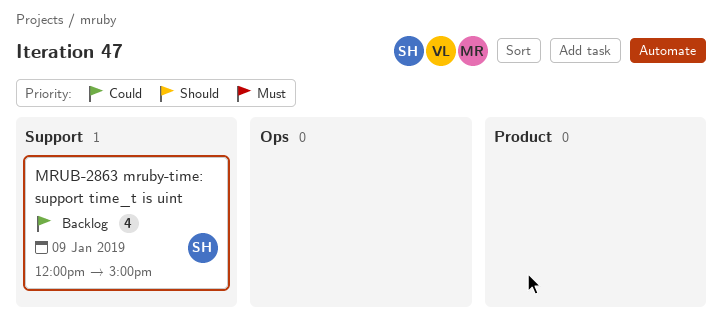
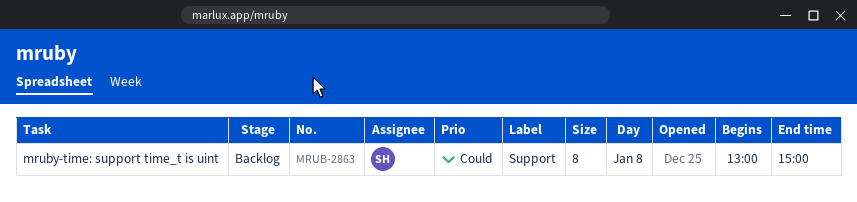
MRUB-2863, estimate: 4 -> 8
MRUB-2863, day: Jan 9 -> Jan 8
MRUB-2863, begins: 12:00 -> 13:00

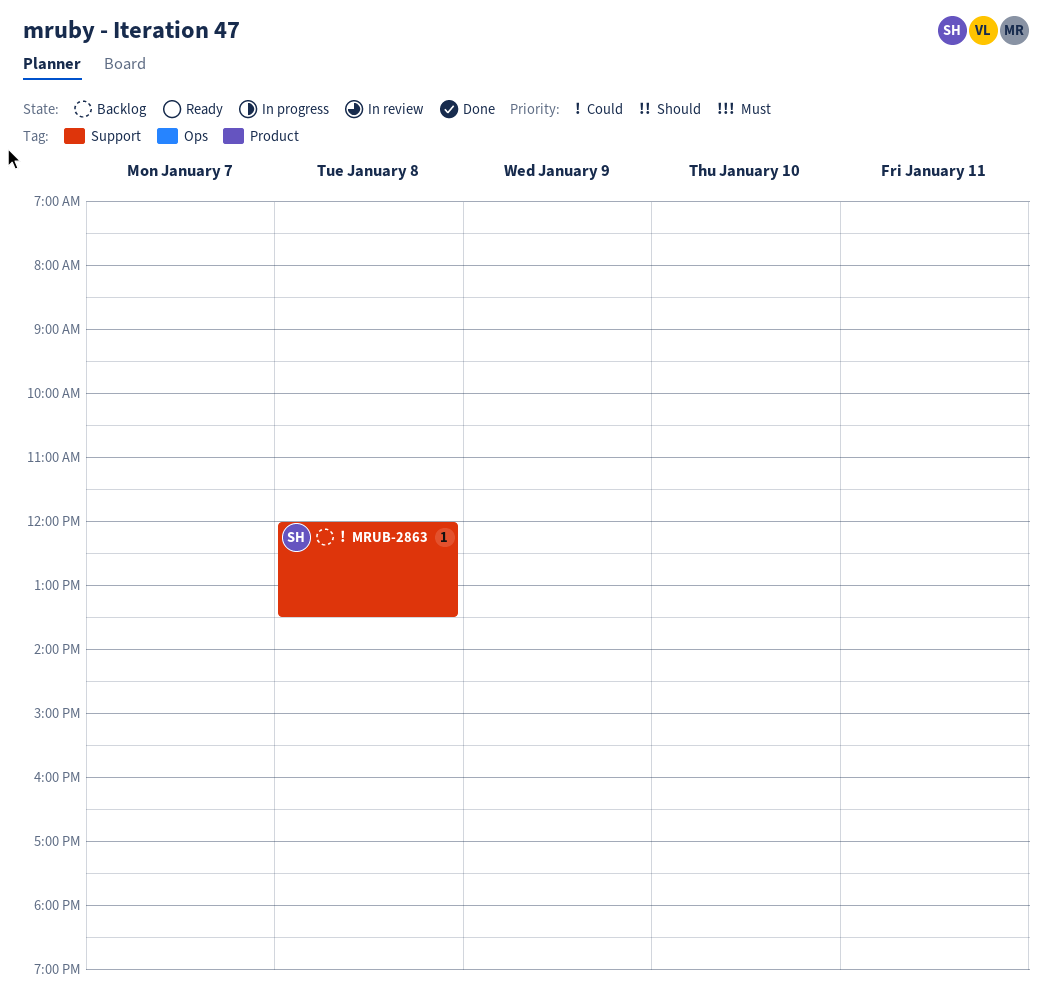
MRUB-2863, estimate: 8 -> 1
MRUB-2863, begins: 13:00 -> 12:00
MRUB-2863, ends: 15:00 -> 13:30

